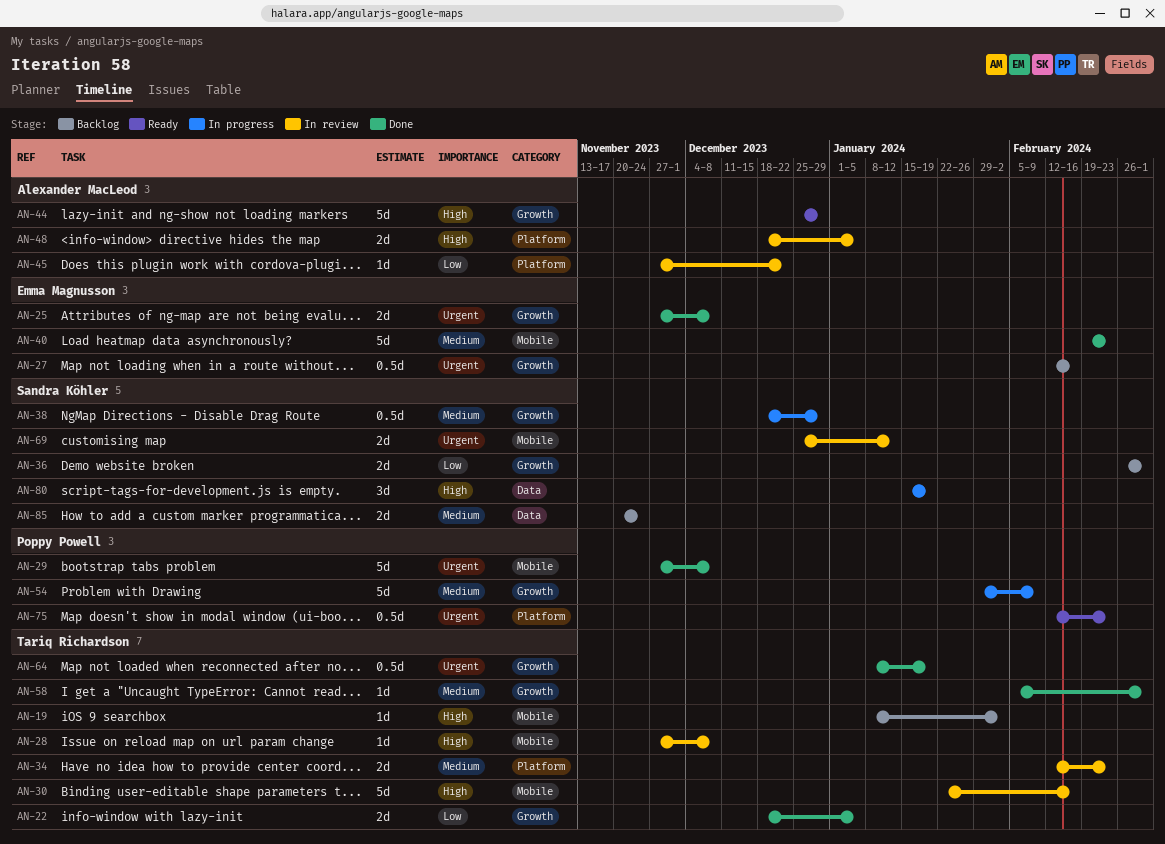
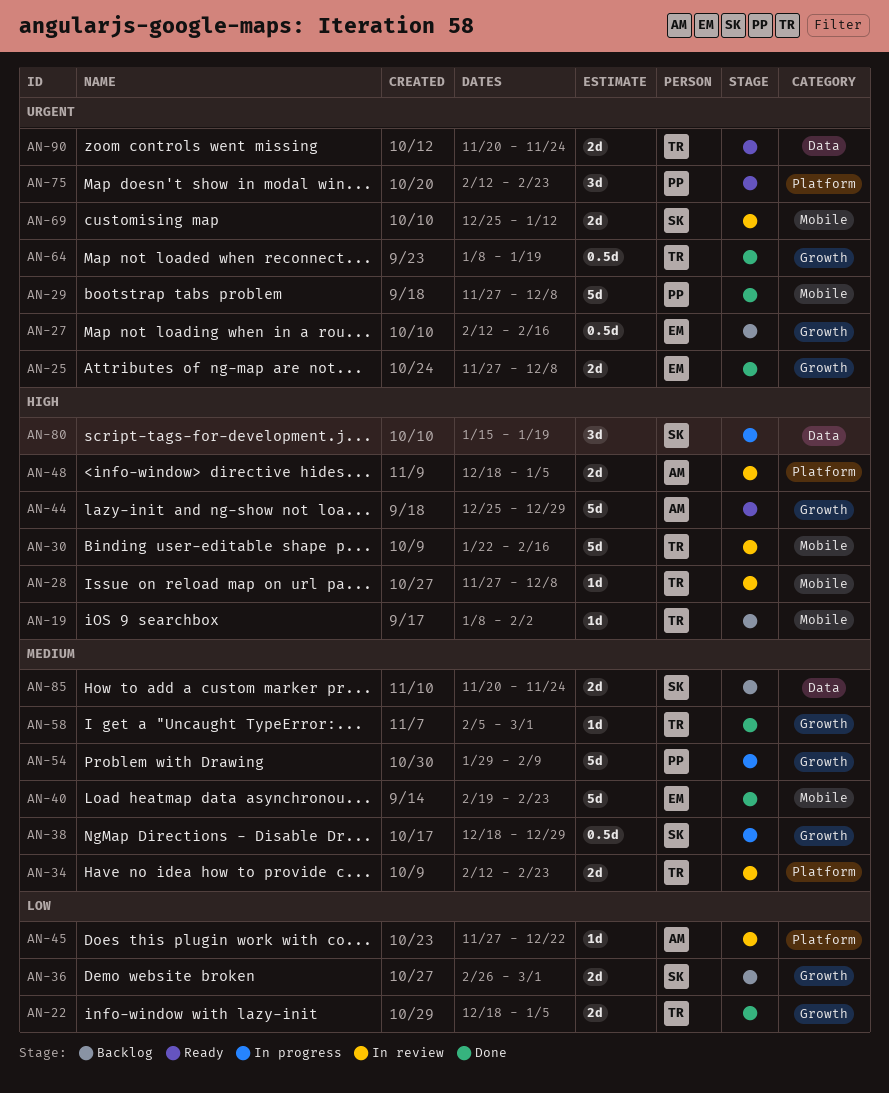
AN-75, estimate: 0.5d -> 3d
AN-90: none -> present

